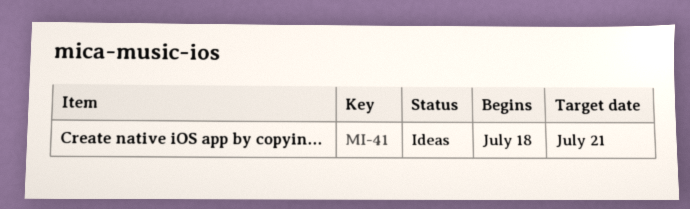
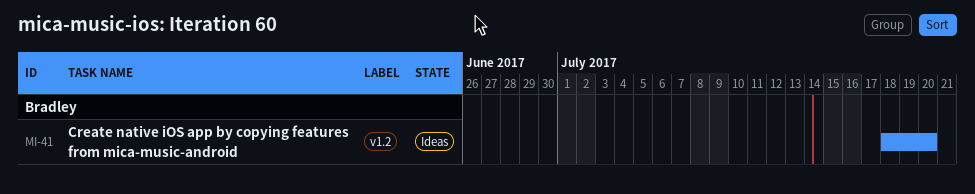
MI-41, due: Jul 21 -> Jul 20

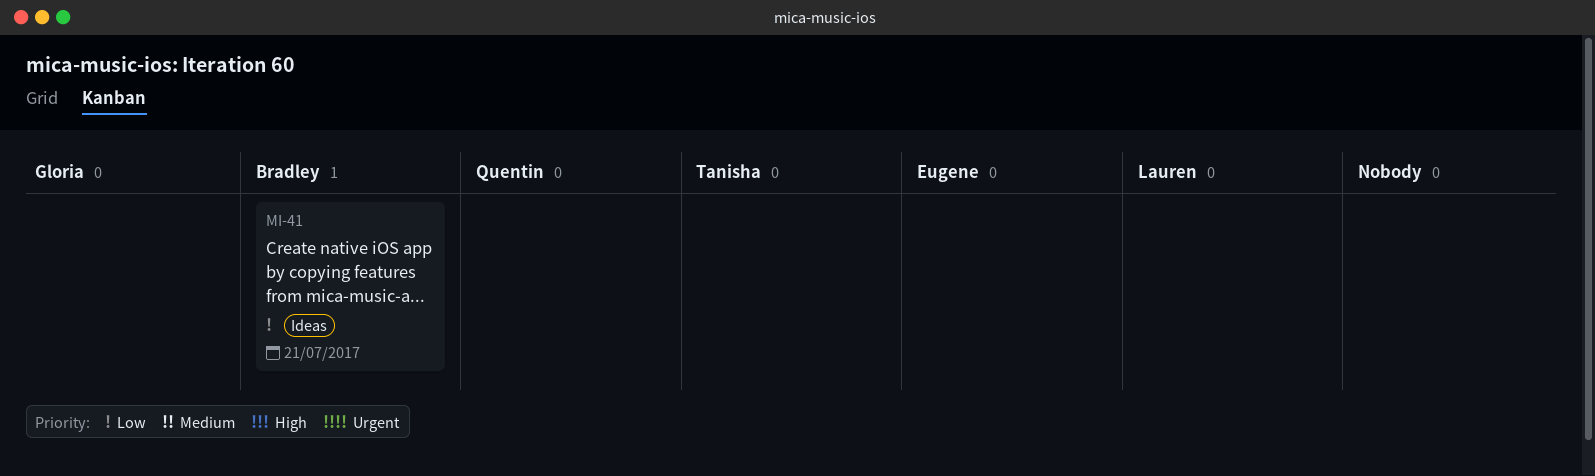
MI-41, due: Jul 20 -> Jul 21

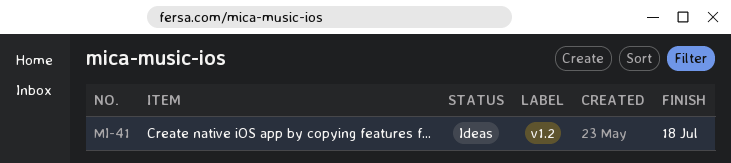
MI-41, due: Jul 21 -> Jul 18

